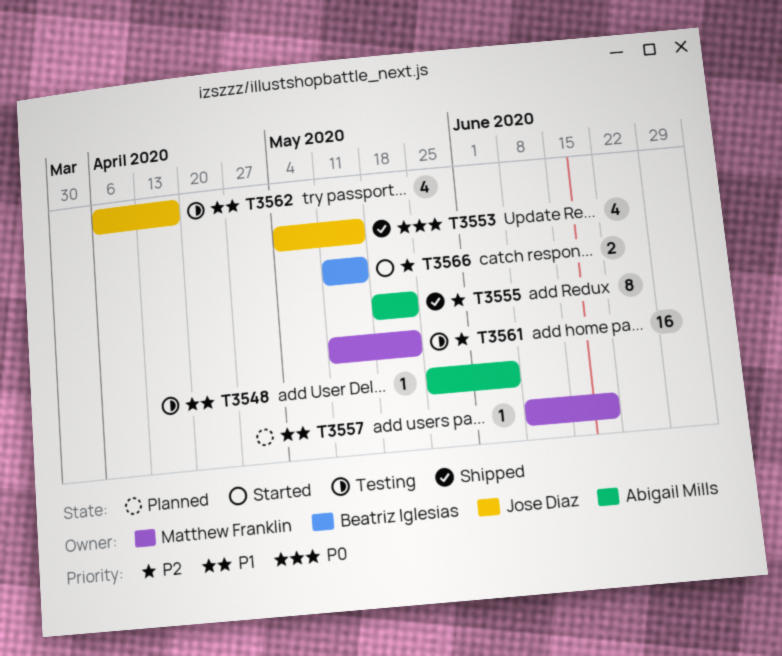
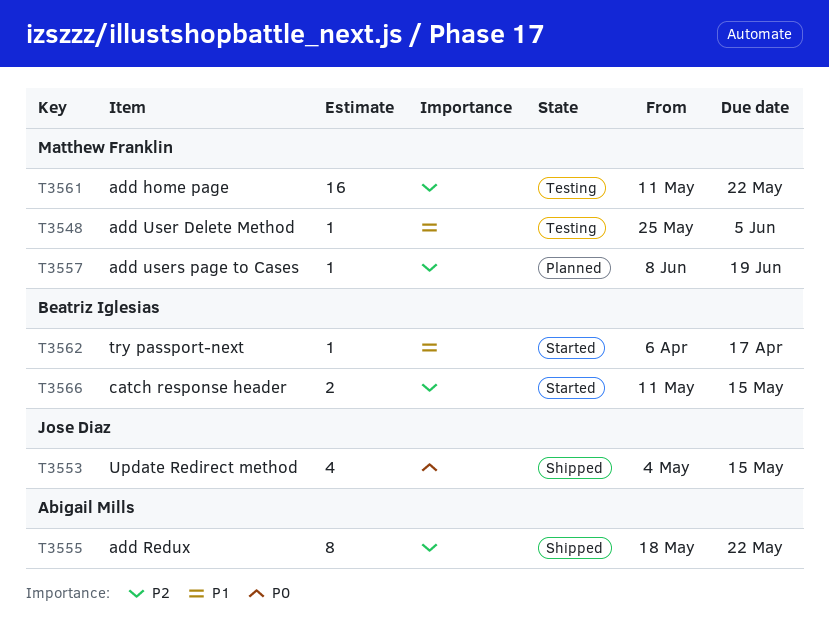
T3548, owner: Abigail Mills -> Matthew Franklin
T3557, priority: P1 -> P2
T3562, status: Testing -> Started
T3562, owner: Jose Diaz -> Beatriz Iglesias
T3562, estimate: 4 -> 1

